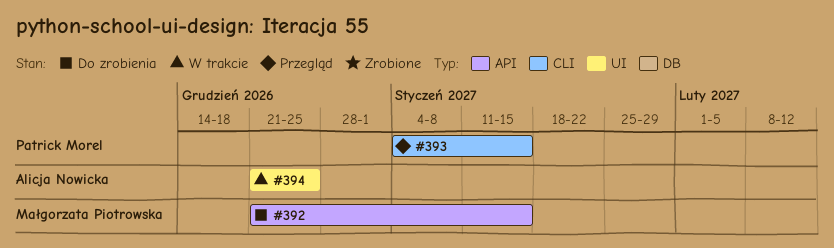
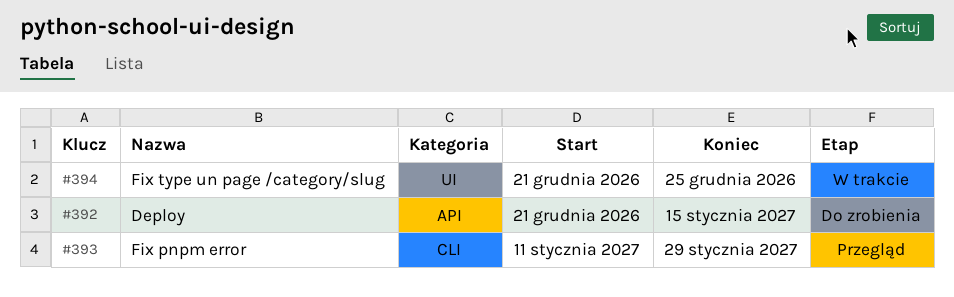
#393, start: Jan 4 -> Jan 11
#393, due: Jan 15 -> Jan 29

